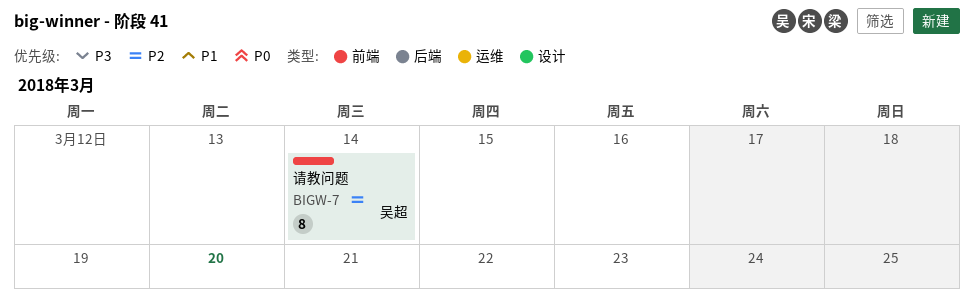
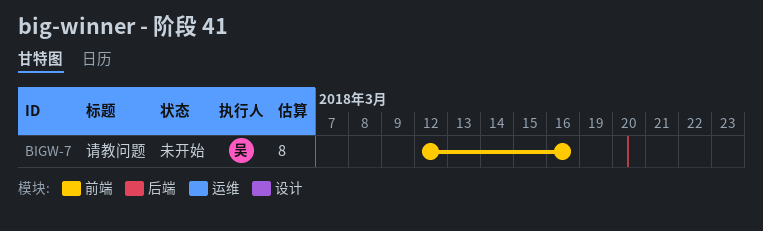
BIGW-7, due: Mar 14 -> Mar 16

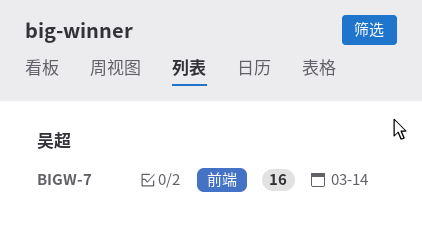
BIGW-7, estimate: 8 -> 16
BIGW-7, due: Mar 16 -> Mar 14

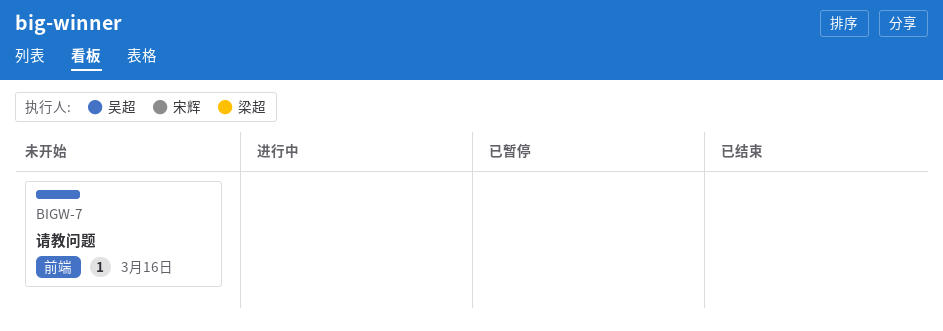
BIGW-7, estimate: 16 -> 1
BIGW-7, due: Mar 14 -> Mar 16

